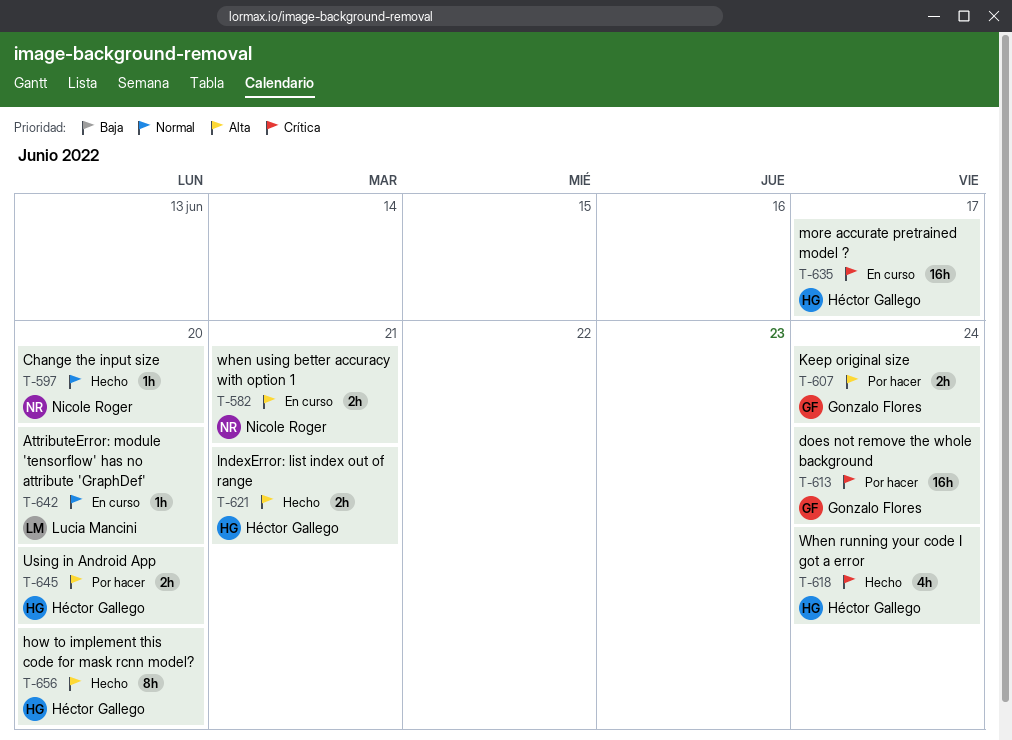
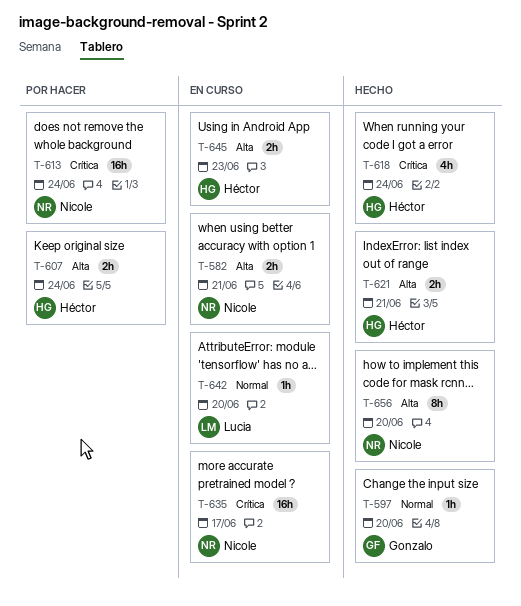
T-597, owner: Nicole Roger -> Gonzalo Flores
T-607, owner: Gonzalo Flores -> Héctor Gallego
T-613, owner: Gonzalo Flores -> Nicole Roger
T-635, owner: Héctor Gallego -> Nicole Roger
T-645, status: Por hacer -> En curso
T-645, due: Jun 20 -> Jun 23
T-656, owner: Héctor Gallego -> Nicole Roger

